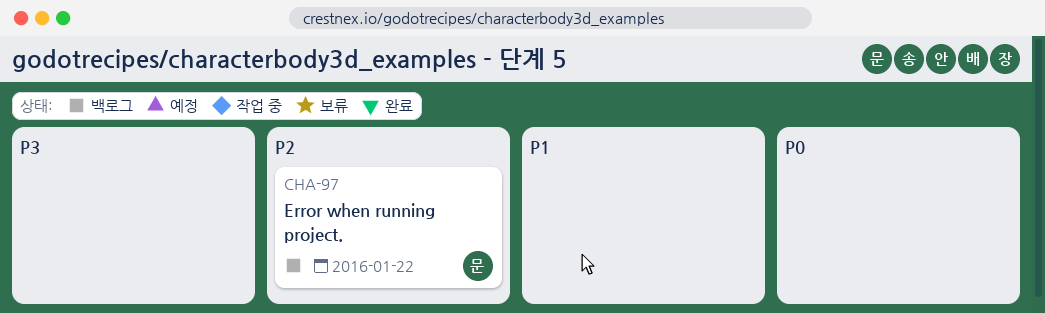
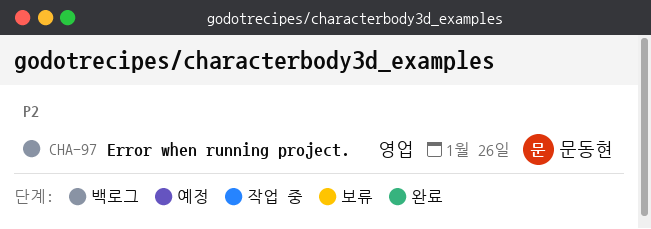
CHA-97, due: Jan 22 -> Jan 26

